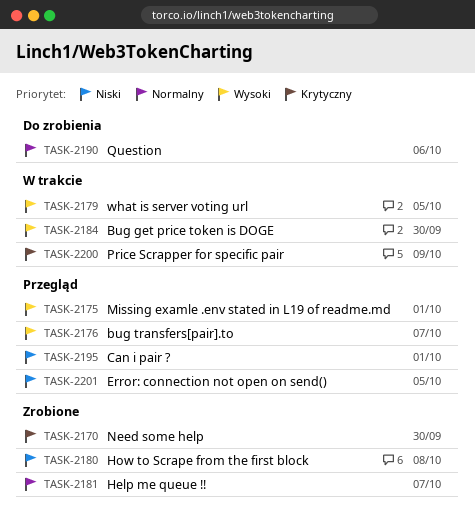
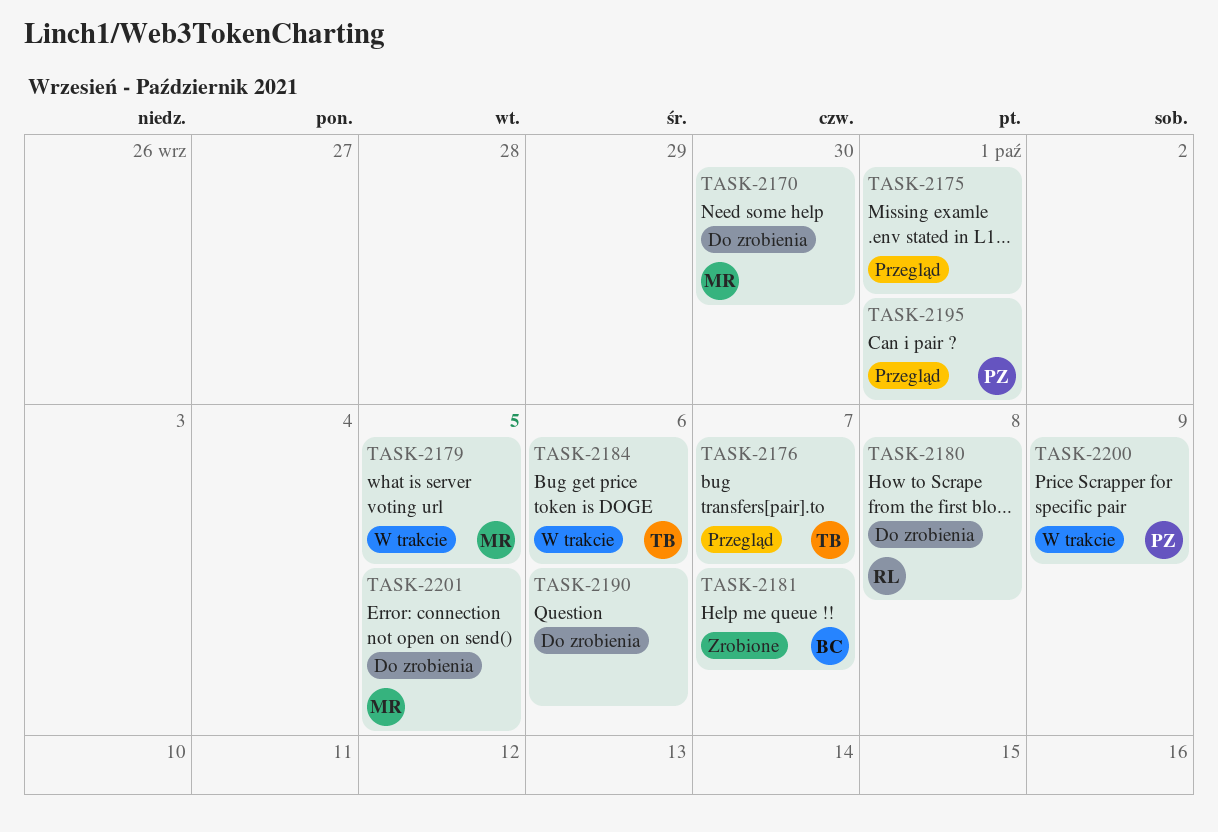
TASK-2170, status: Zrobione -> Do zrobienia
TASK-2180, status: Zrobione -> Do zrobienia
TASK-2184, due: Sep 30 -> Oct 6
TASK-2201, status: Przegląd -> Do zrobienia

